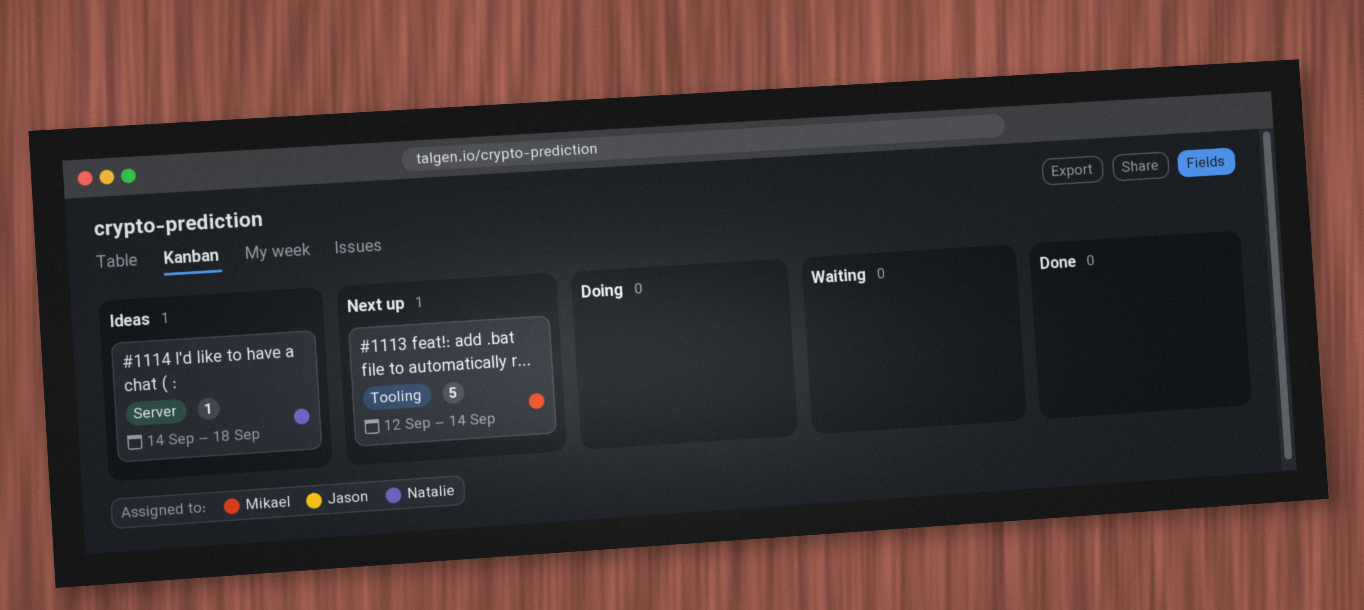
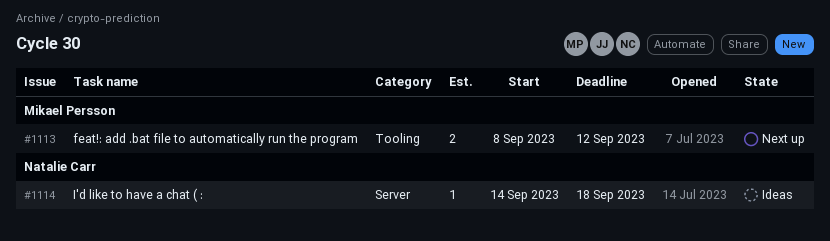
#1113, estimate: 5 -> 2
#1113, start: Sep 12 -> Sep 8
#1113, due: Sep 14 -> Sep 12

